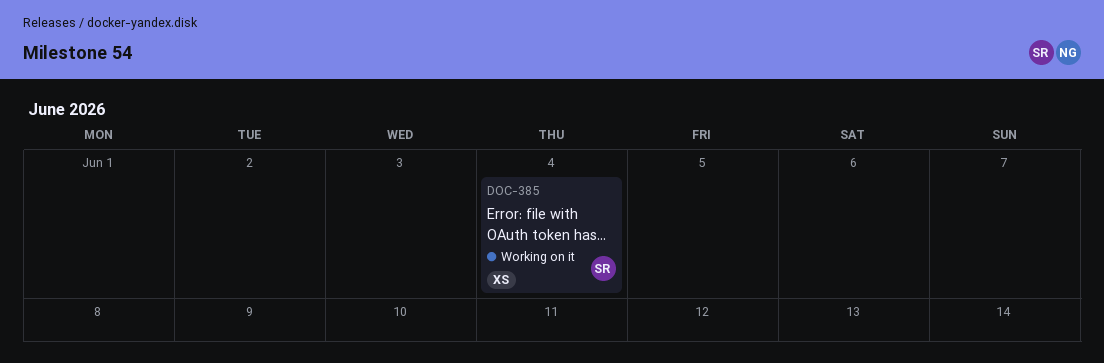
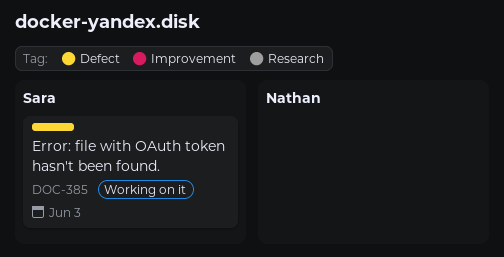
DOC-385, due: Jun 4 -> Jun 3

